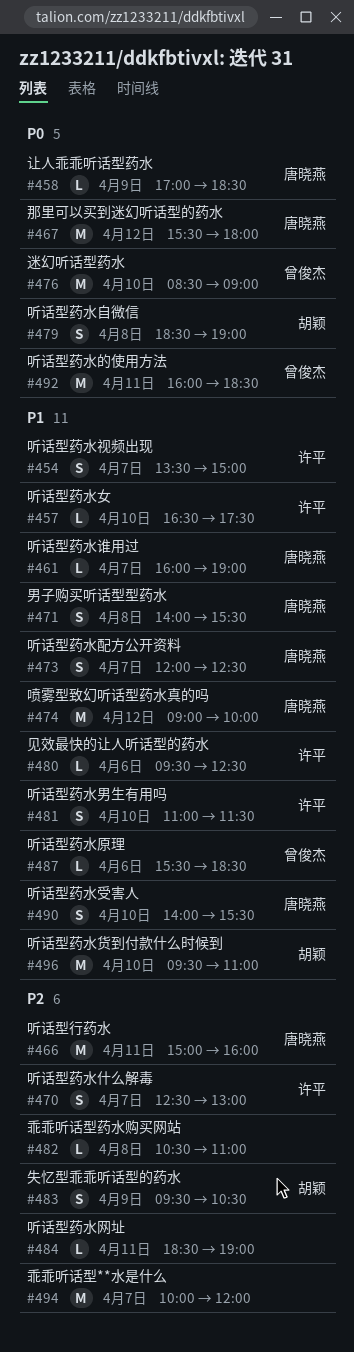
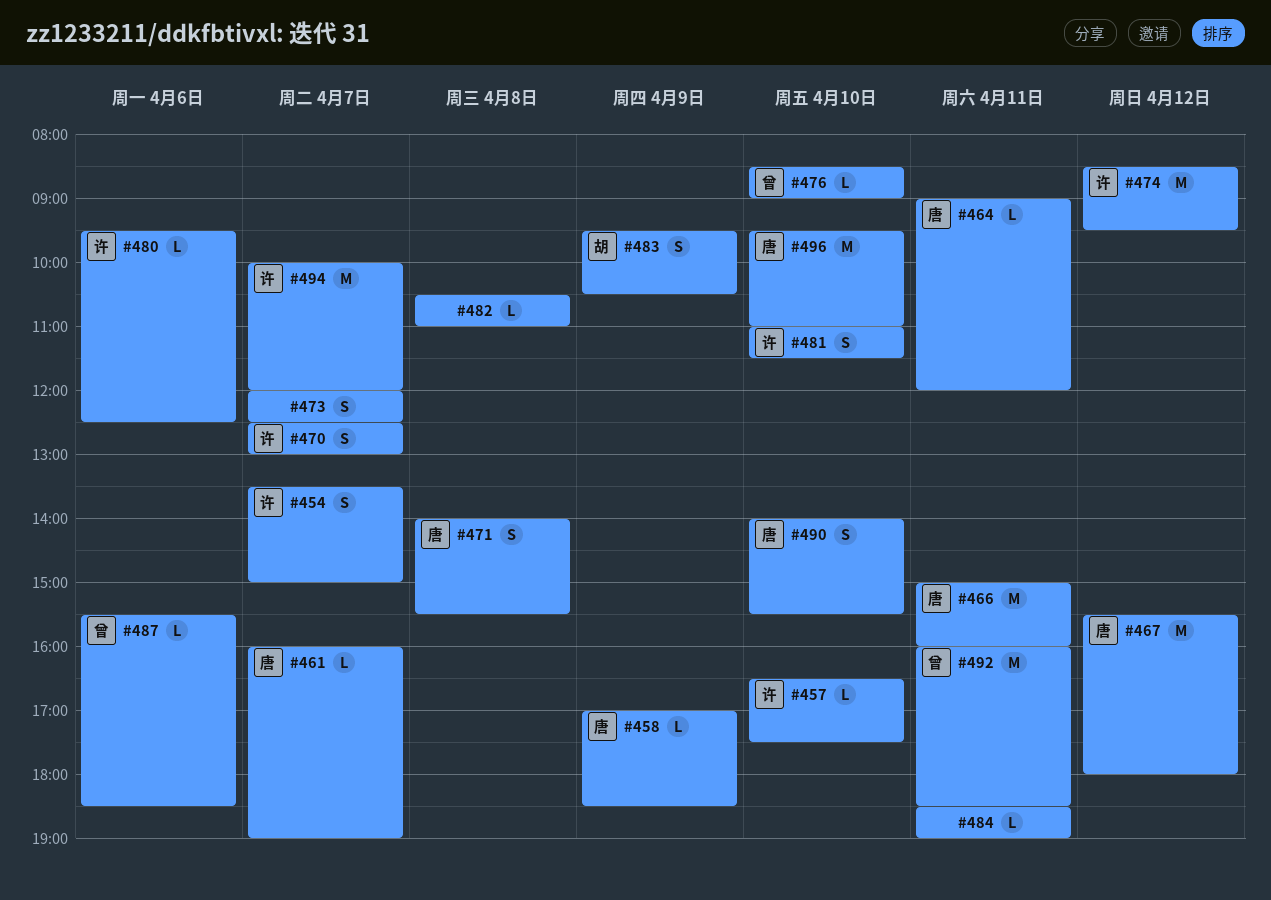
#464: none -> present
#473, owner: 唐晓燕 -> none
#474, owner: 唐晓燕 -> 许平
#474, begins: 09:00 -> 08:30
#474, ends: 10:00 -> 09:30
#476, estimate: M -> L
#479: present -> none
#494, owner: none -> 许平
#496, owner: 胡颖 -> 唐晓燕

